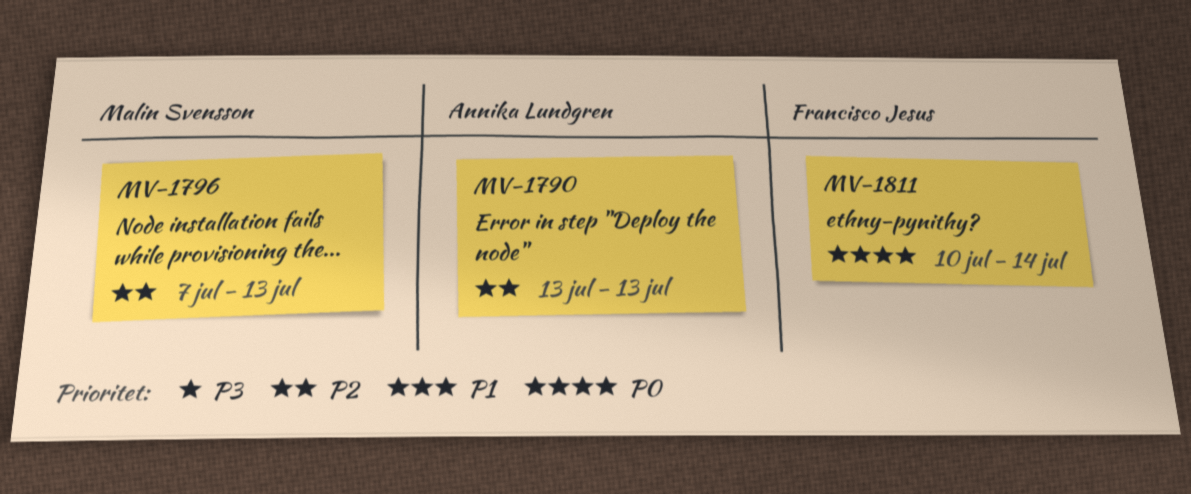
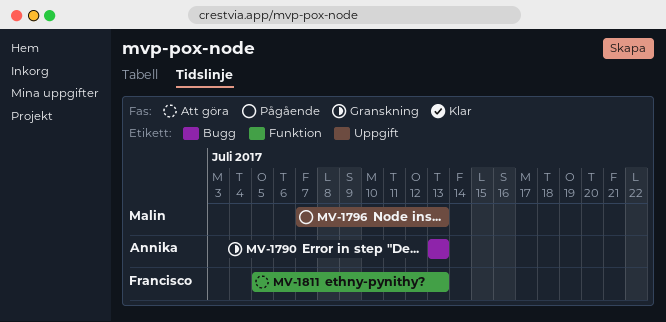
MV-1811, start: Jul 10 -> Jul 5
MV-1811, due: Jul 14 -> Jul 13

